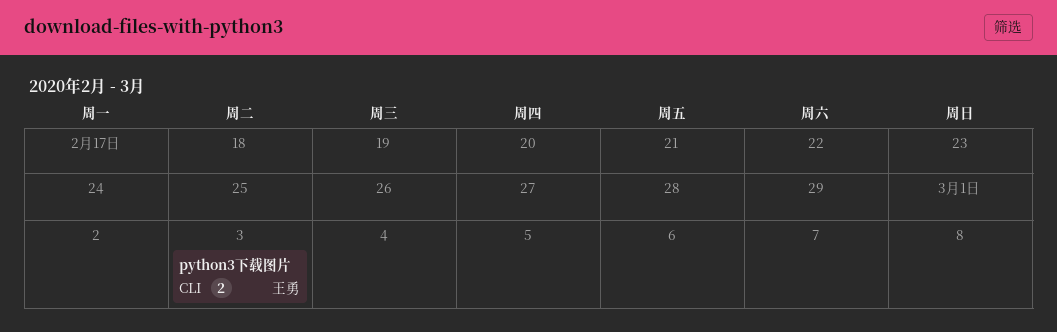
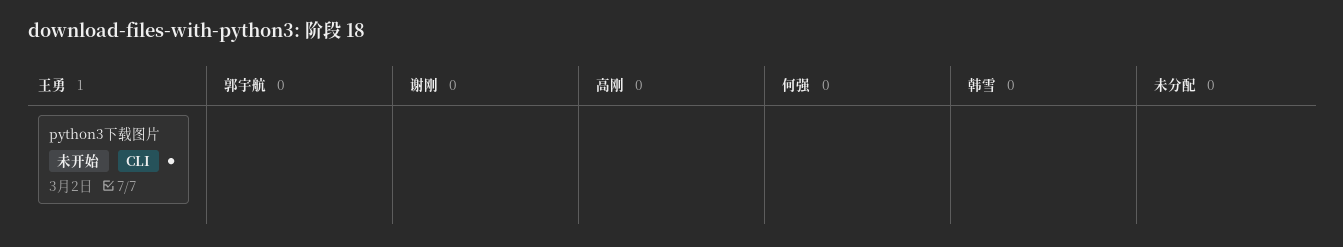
python3下载图片, estimate: 2 -> 1
python3下载图片, due: Mar 3 -> Mar 2

